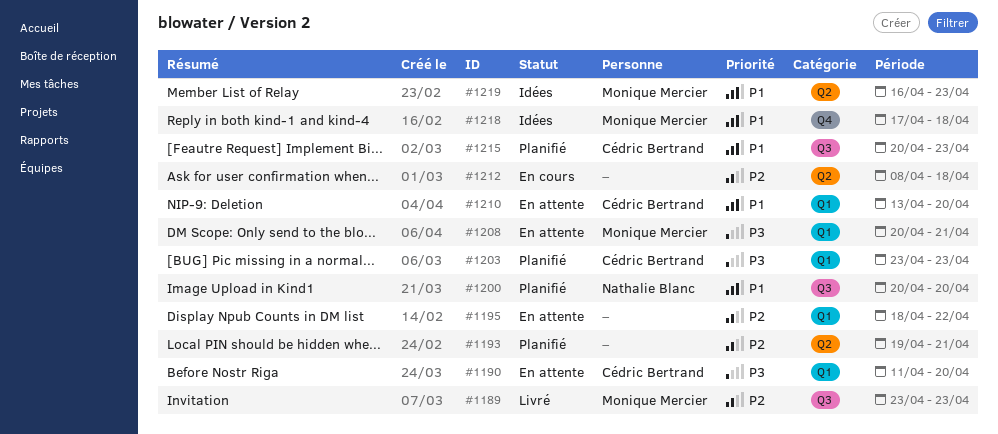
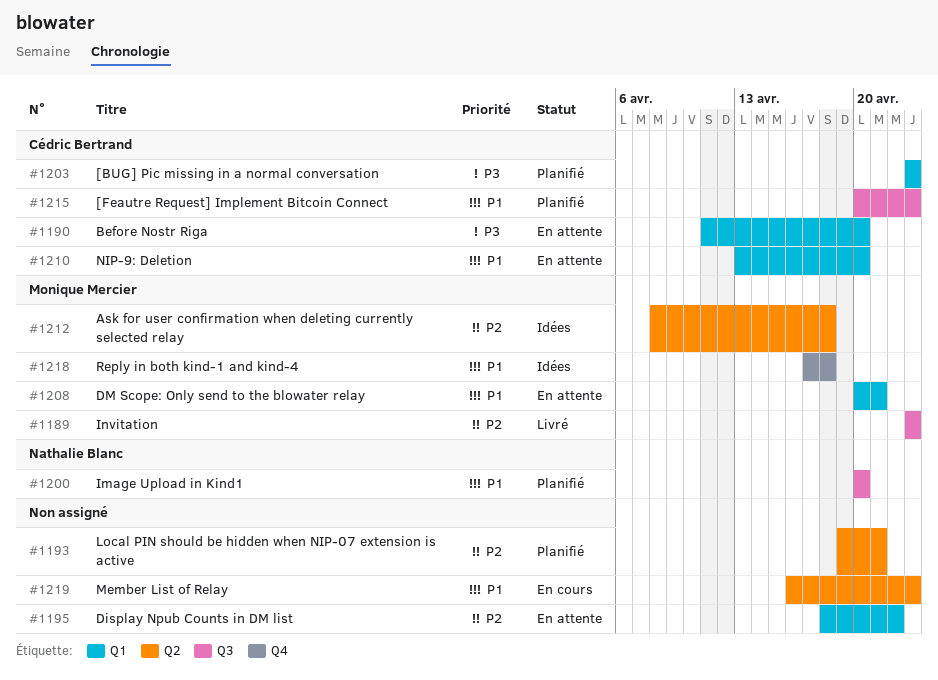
#1208, priority: P3 -> P1
#1212, status: En cours -> Idées
#1212, owner: none -> Monique Mercier
#1219, status: Idées -> En cours
#1219, owner: Monique Mercier -> none

